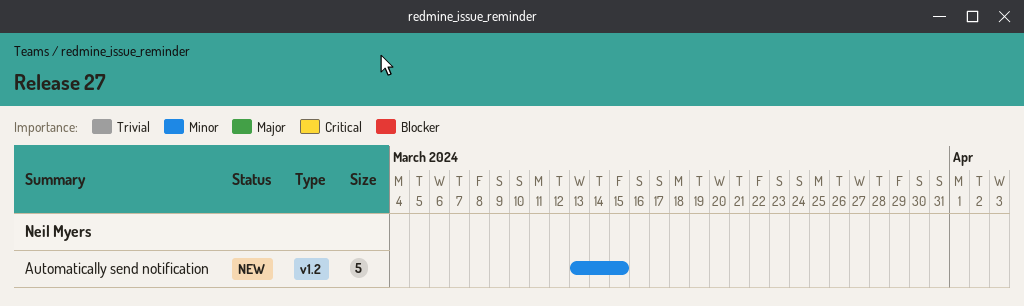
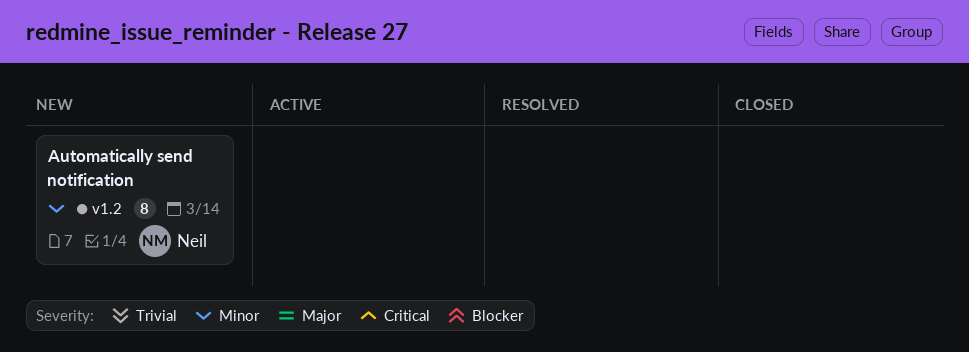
Automatically send notification, estimate: 5 -> 8
Automatically send notification, due: Mar 15 -> Mar 14

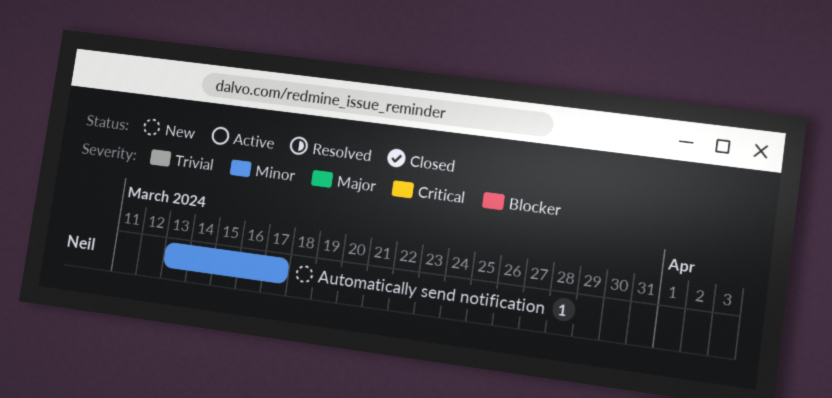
Automatically send notification, estimate: 8 -> 1
Automatically send notification, due: Mar 14 -> Mar 17

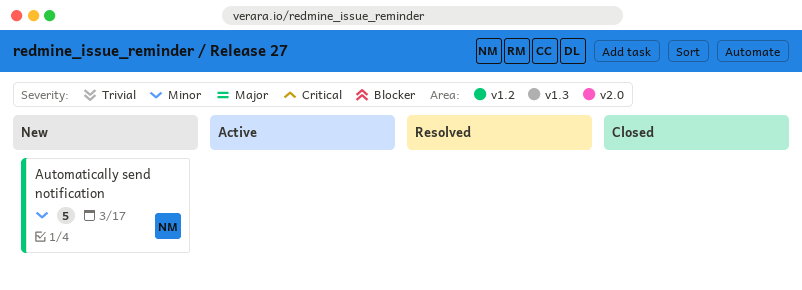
Automatically send notification, estimate: 1 -> 5

